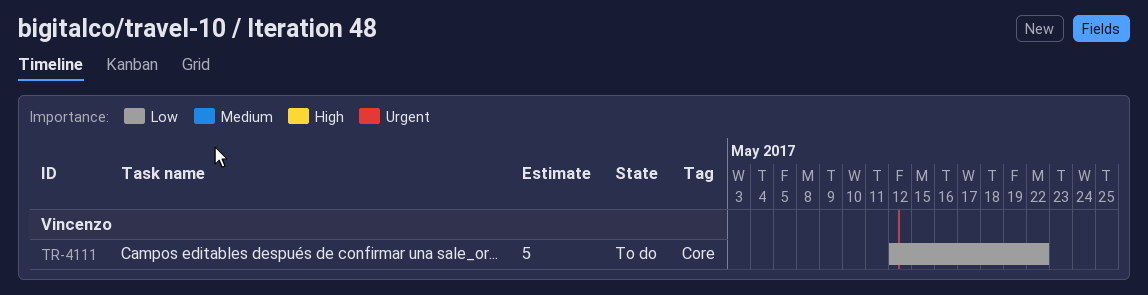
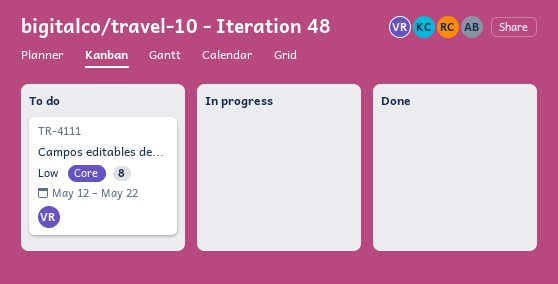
TR-4111, estimate: 5 -> 8

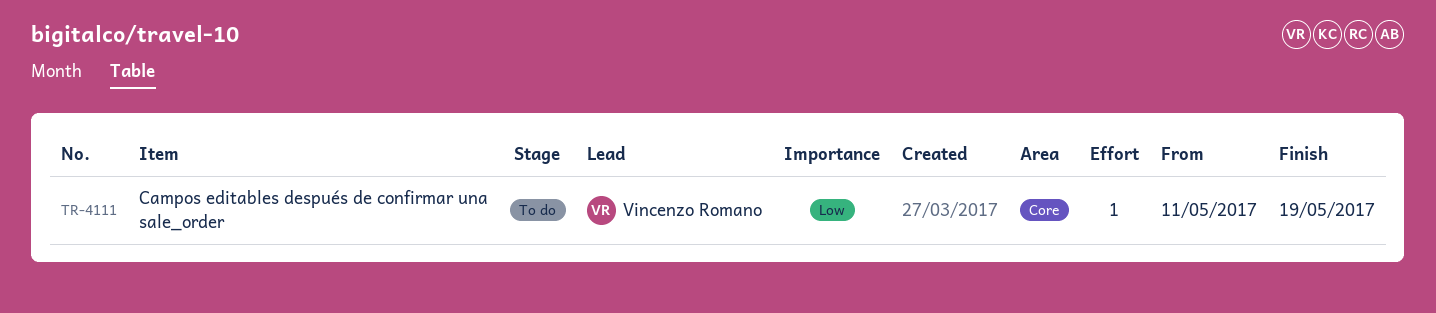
TR-4111, estimate: 8 -> 1
TR-4111, start: May 12 -> May 11
TR-4111, due: May 22 -> May 19

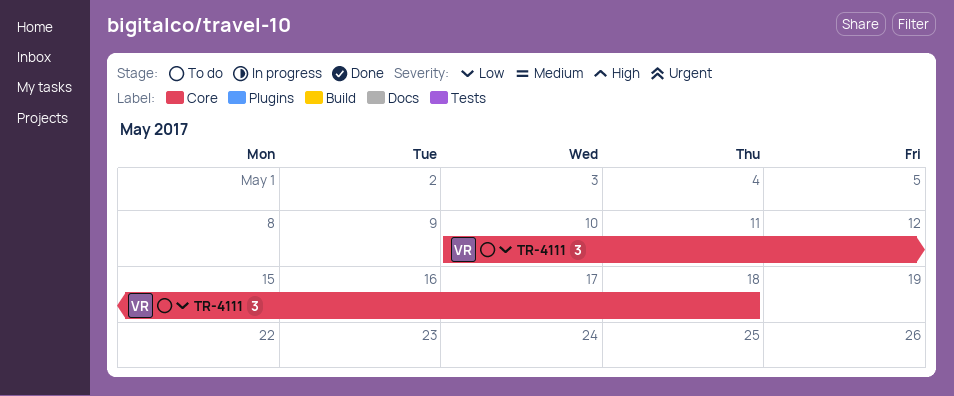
TR-4111, estimate: 1 -> 3
TR-4111, start: May 11 -> May 10
TR-4111, due: May 19 -> May 18

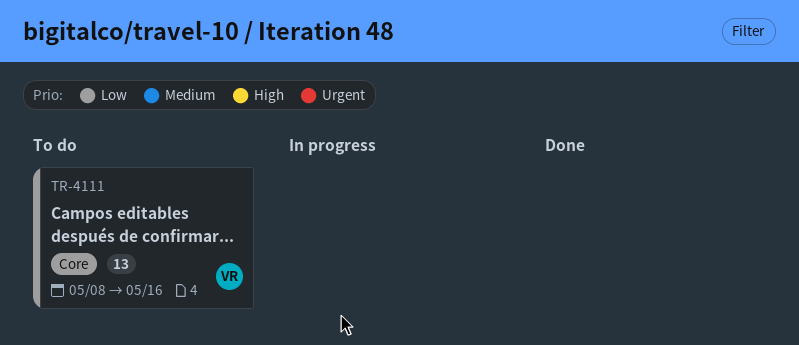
TR-4111, estimate: 3 -> 13
TR-4111, start: May 10 -> May 8
TR-4111, due: May 18 -> May 16

